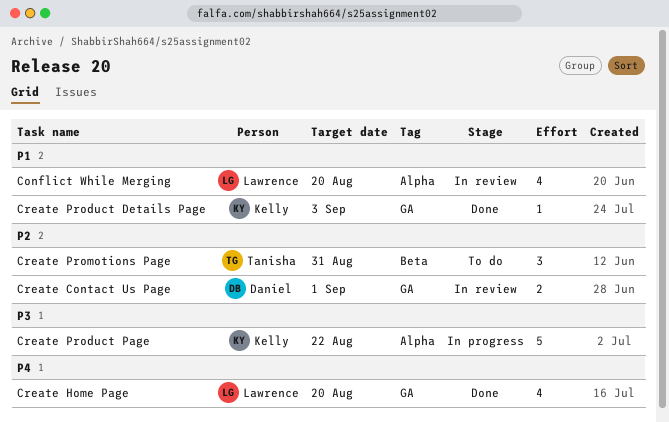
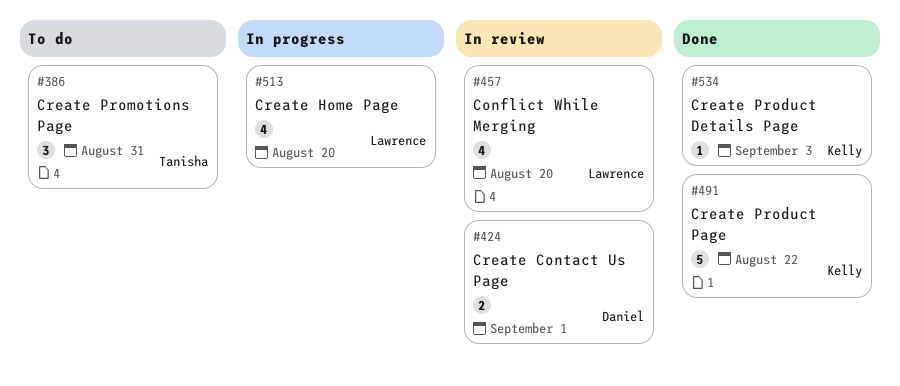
Create Home Page, status: Done -> In progress
Create Product Page, status: In progress -> Done

